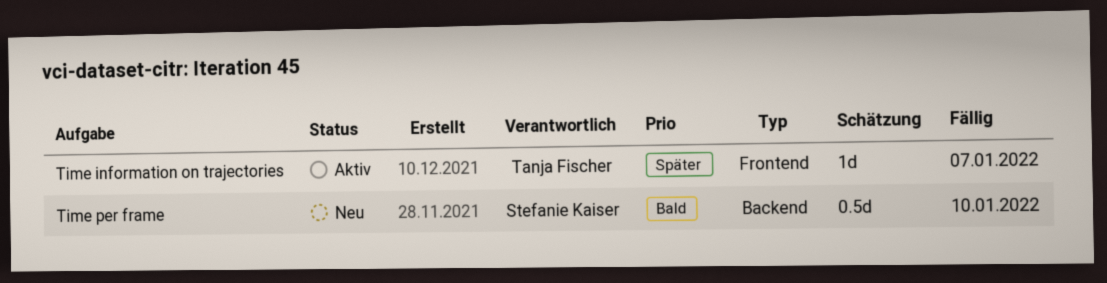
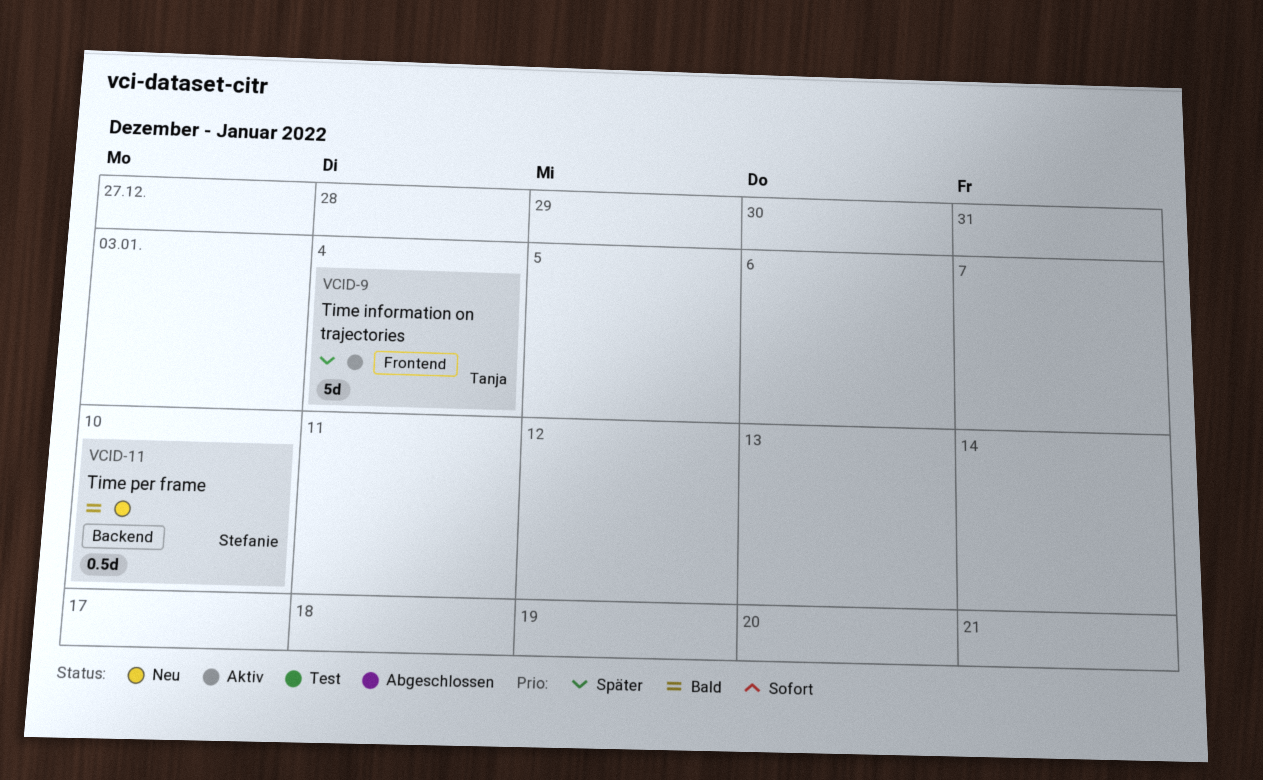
Time information on trajectories, estimate: 1d -> 5d
Time information on trajectories, due: Jan 7 -> Jan 4

